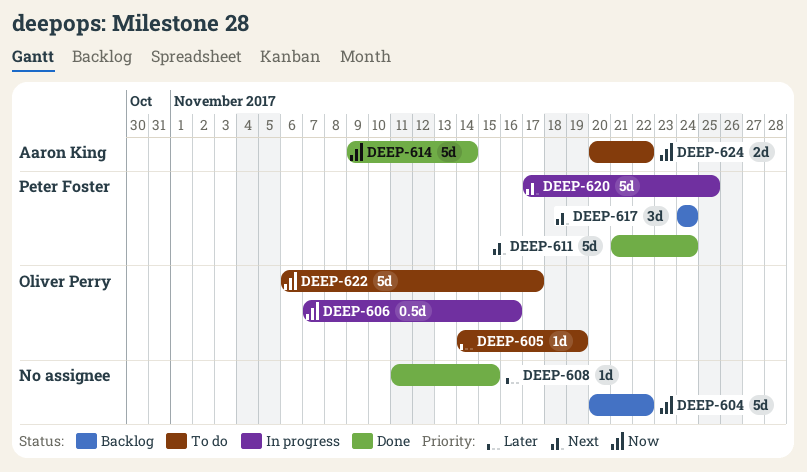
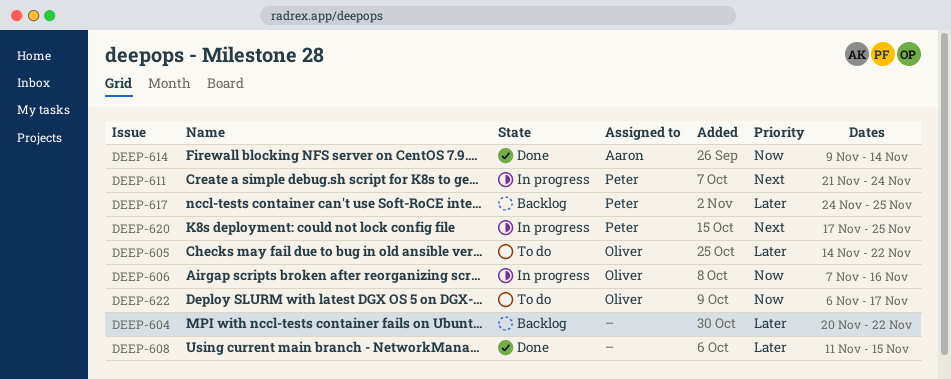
DEEP-604, priority: Now -> Later
DEEP-605, due: Nov 19 -> Nov 22
DEEP-611, status: Done -> In progress
DEEP-617, priority: Next -> Later
DEEP-617, due: Nov 24 -> Nov 25
DEEP-624: present -> none

